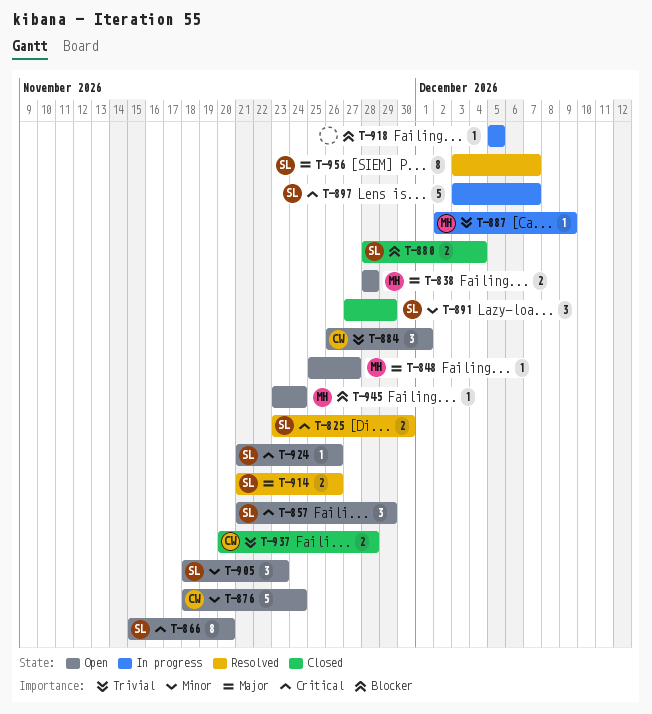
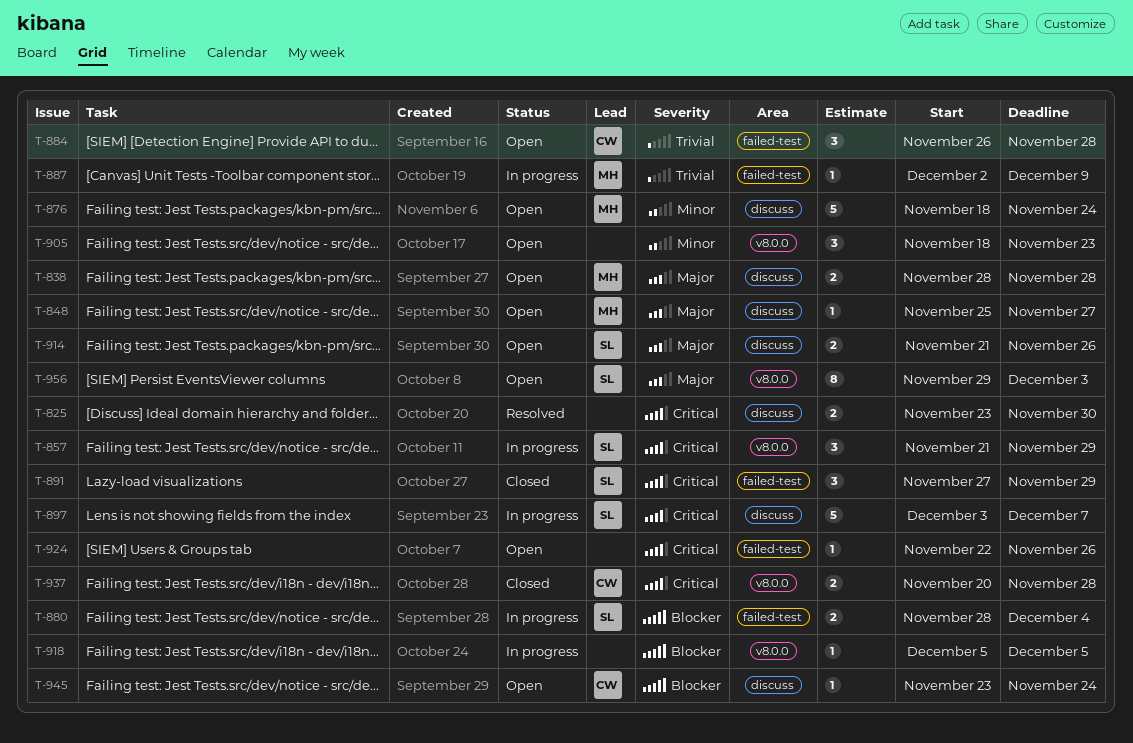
T-825, owner: SL -> none
T-857, status: Open -> In progress
T-866: present -> none
T-876, owner: CW -> MH
T-880, status: Closed -> In progress
T-884, due: Dec 1 -> Nov 28
T-891, priority: Minor -> Critical
T-905, owner: SL -> none
T-914, status: Resolved -> Open
T-924, owner: SL -> none
T-924, start: Nov 21 -> Nov 22
T-937, priority: Trivial -> Critical
T-945, owner: MH -> CW
T-956, status: Resolved -> Open
T-956, start: Dec 3 -> Nov 29
T-956, due: Dec 7 -> Dec 3

